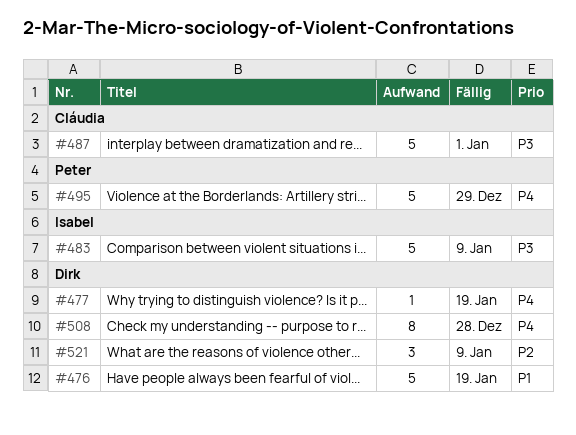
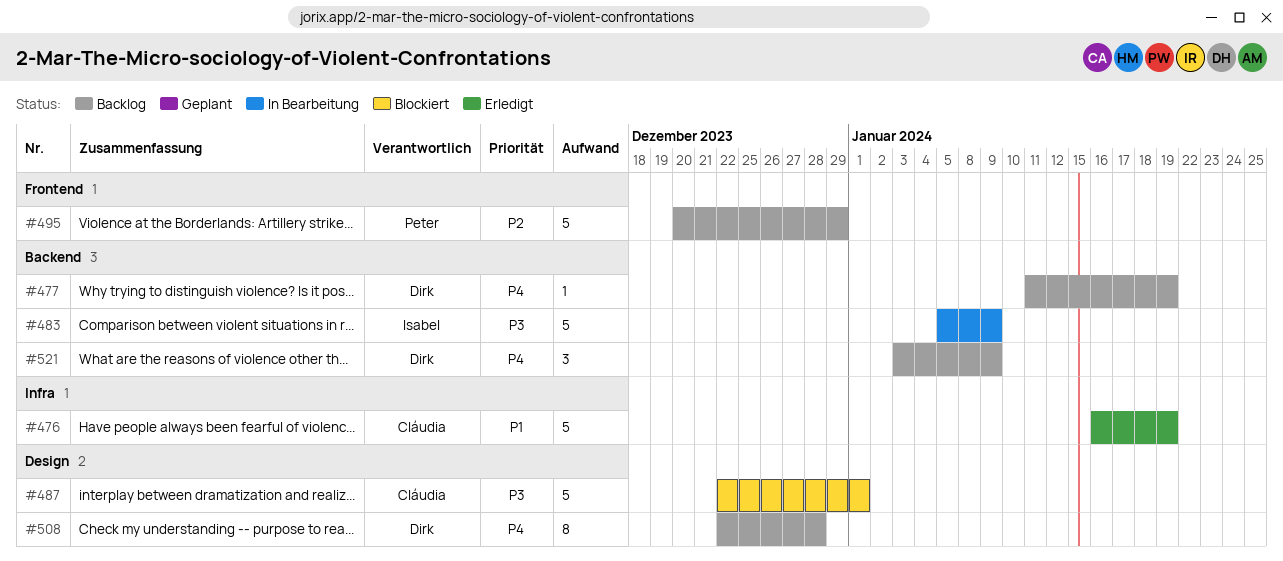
#476, owner: Dirk -> Cláudia
#495, priority: P4 -> P2
#521, priority: P2 -> P4

